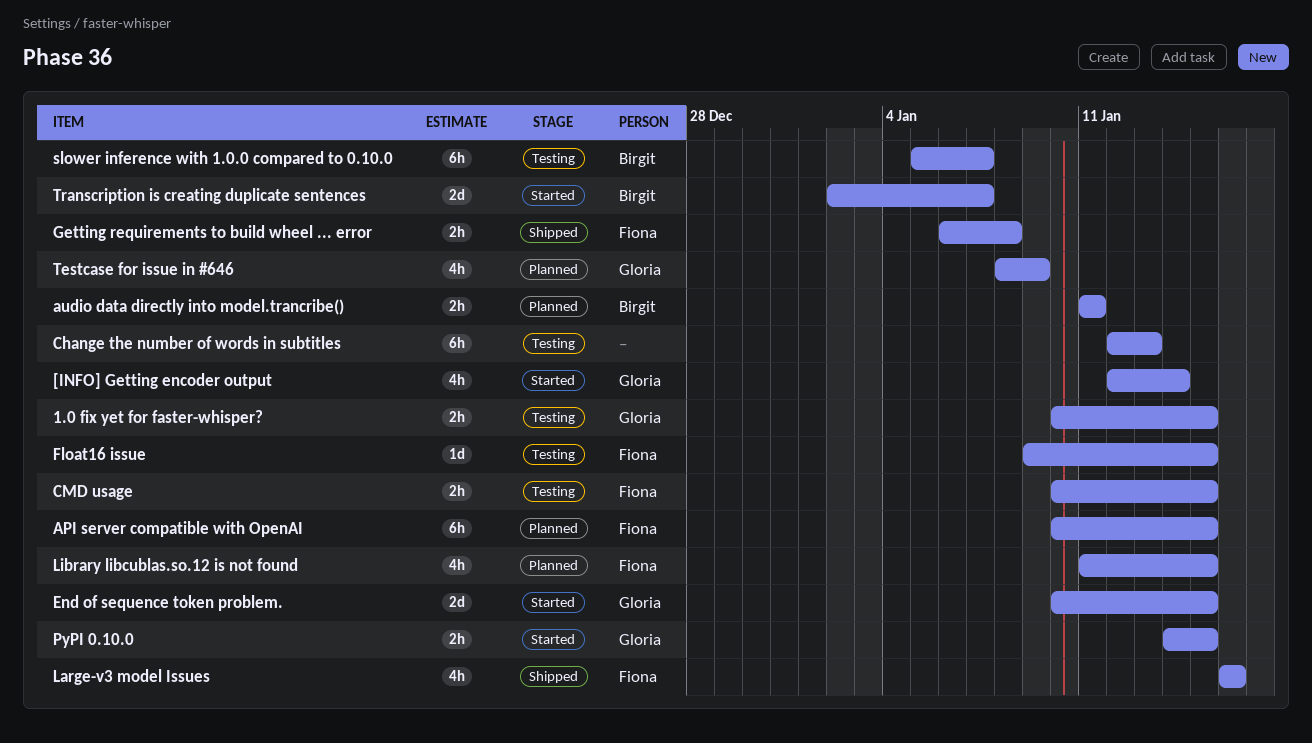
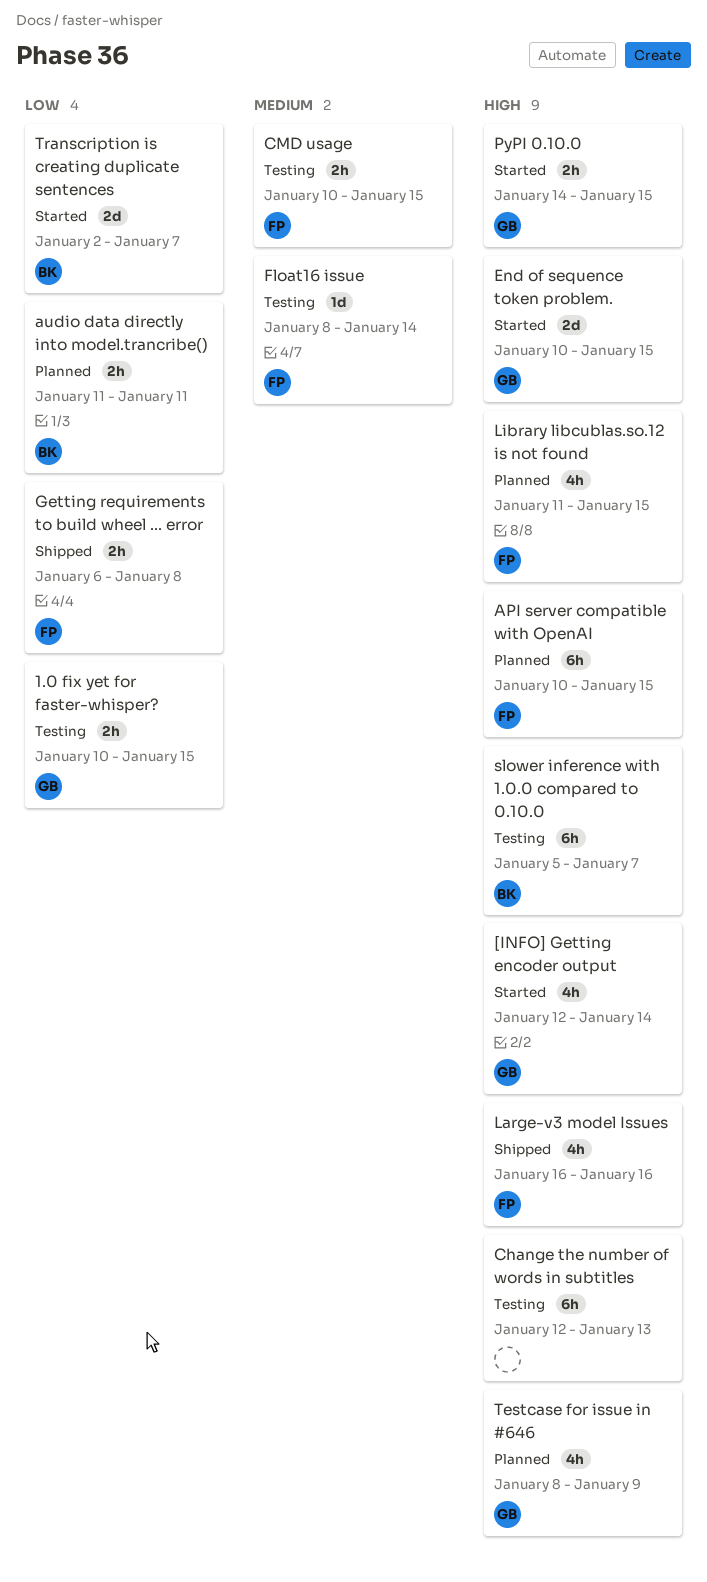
Float16 issue, start: Jan 9 -> Jan 8
Float16 issue, due: Jan 15 -> Jan 14

